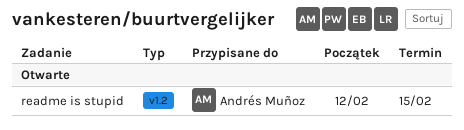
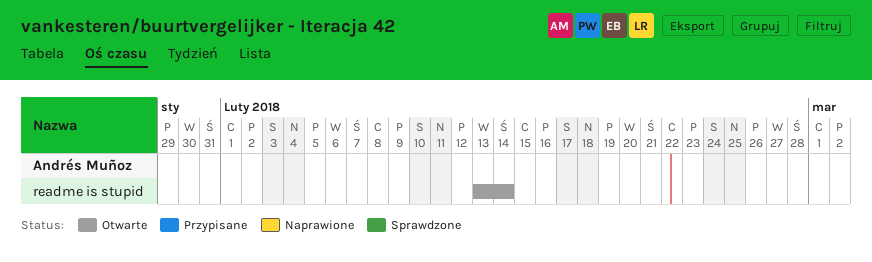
readme is stupid, start: Feb 12 -> Feb 13
readme is stupid, due: Feb 15 -> Feb 14

